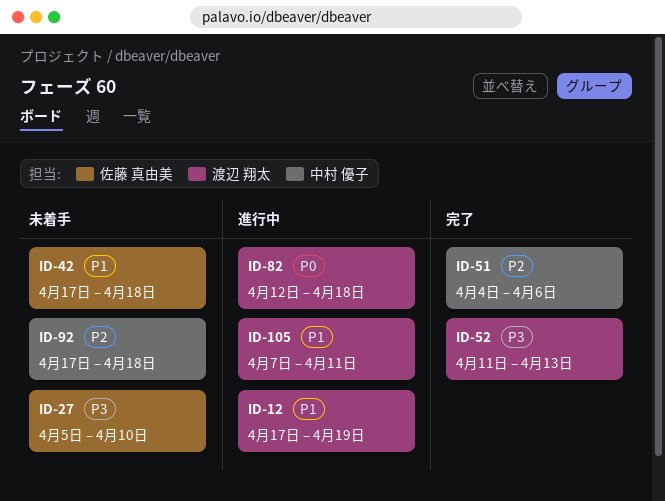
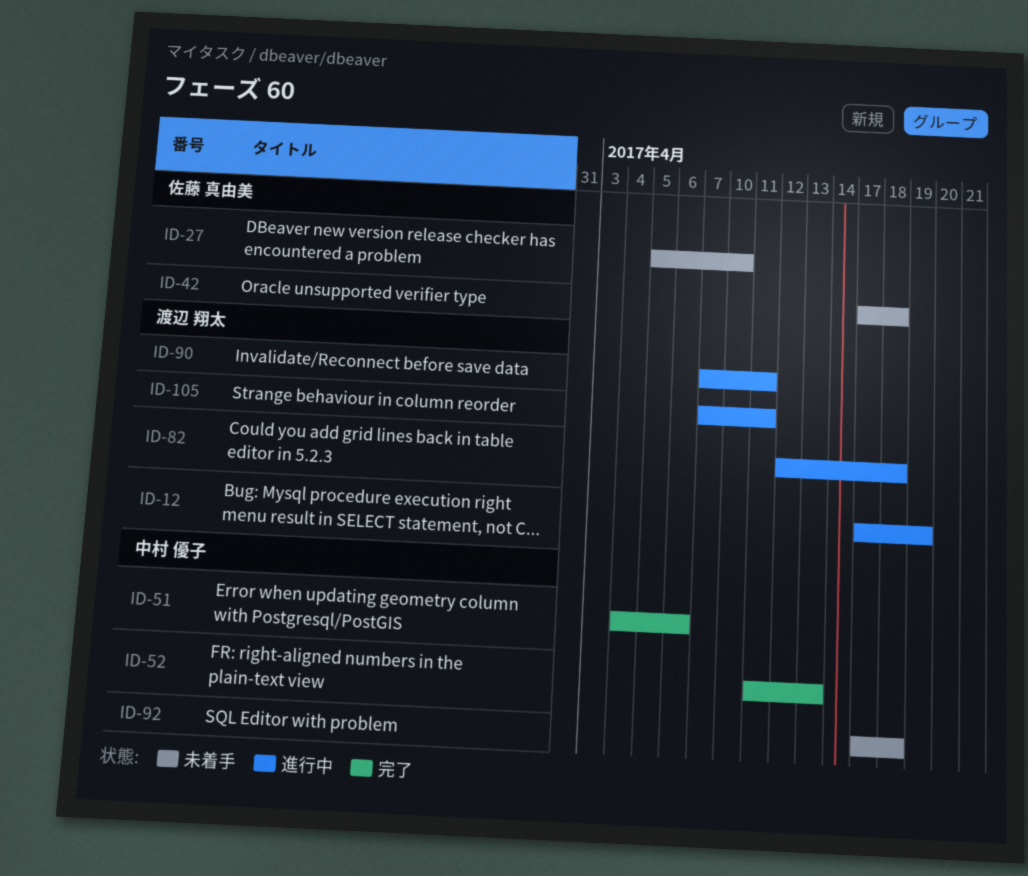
ID-52, owner: 渡辺 翔太 -> 中村 優子
ID-90: none -> present

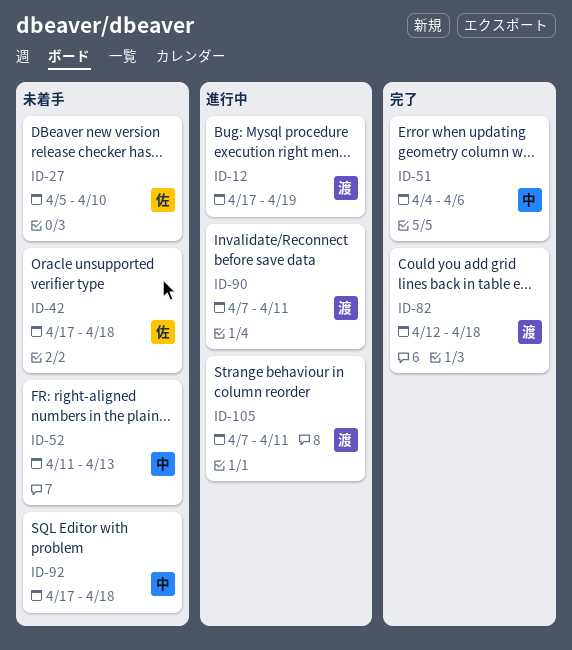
ID-52, status: 完了 -> 未着手
ID-82, status: 進行中 -> 完了

